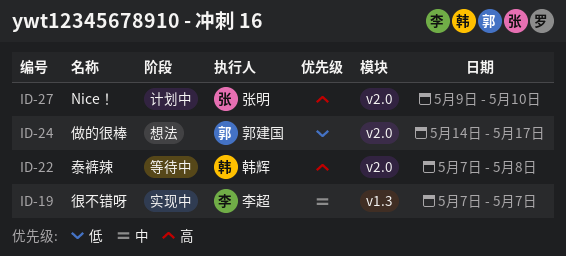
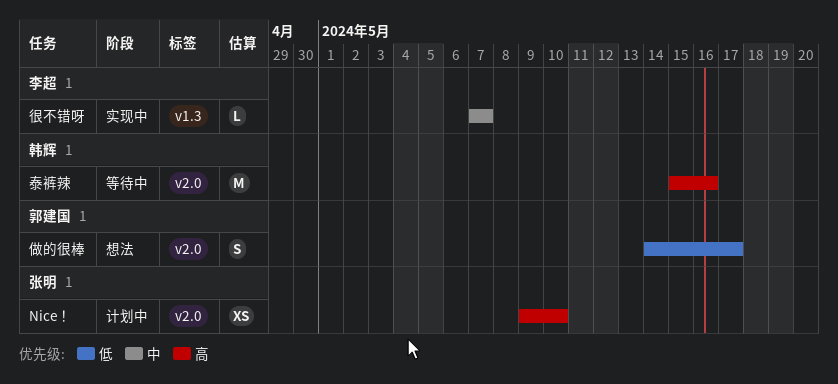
泰裤辣, start: May 7 -> May 15
泰裤辣, due: May 8 -> May 16

